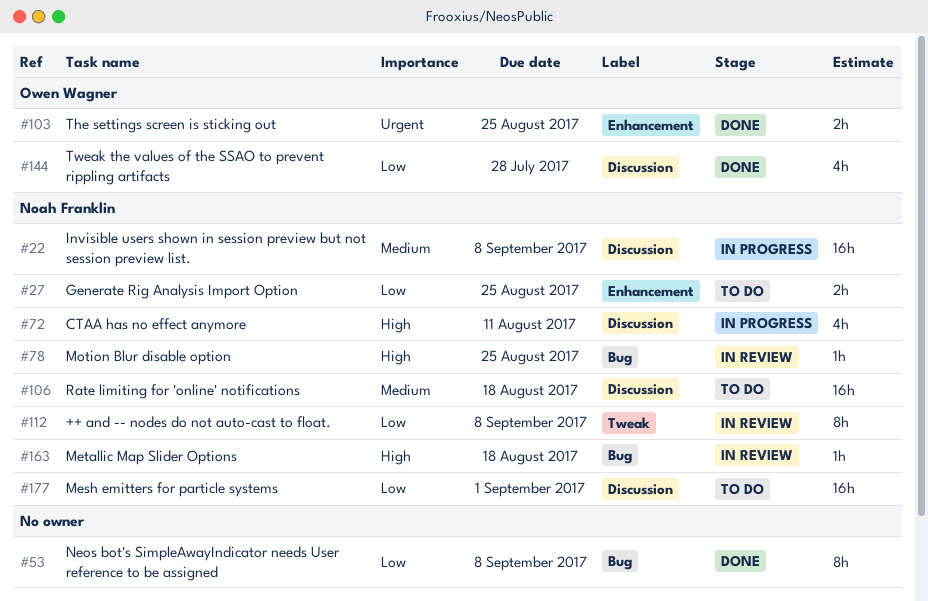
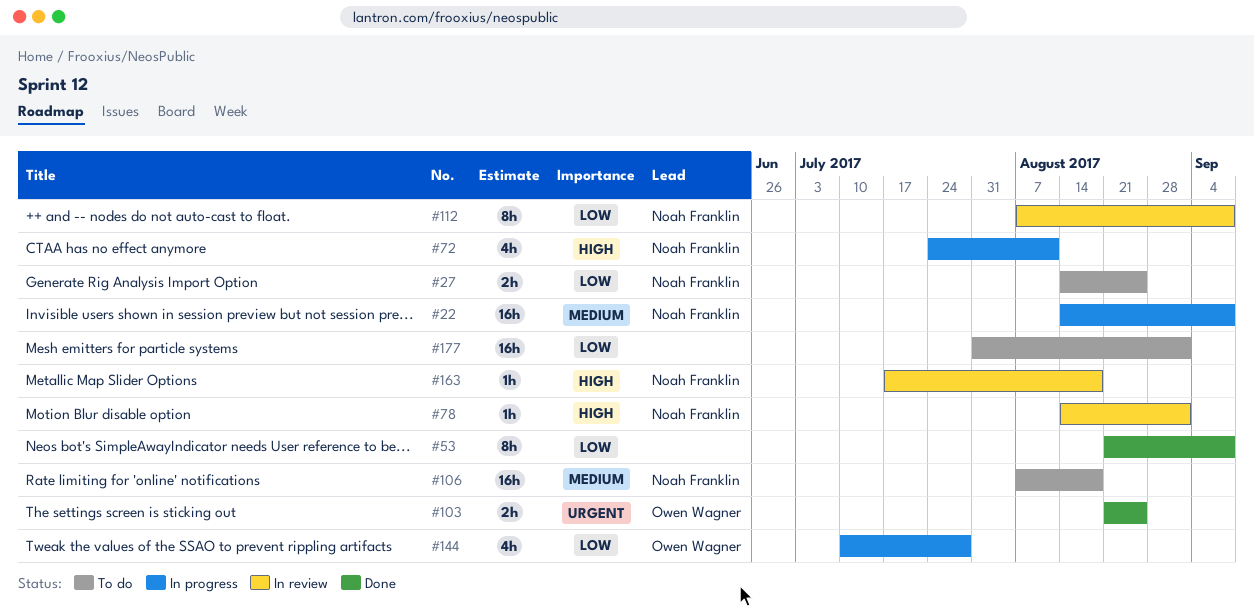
#78, due: Aug 25 -> Sep 1
#144, status: Done -> In progress
#177, owner: Noah Franklin -> none

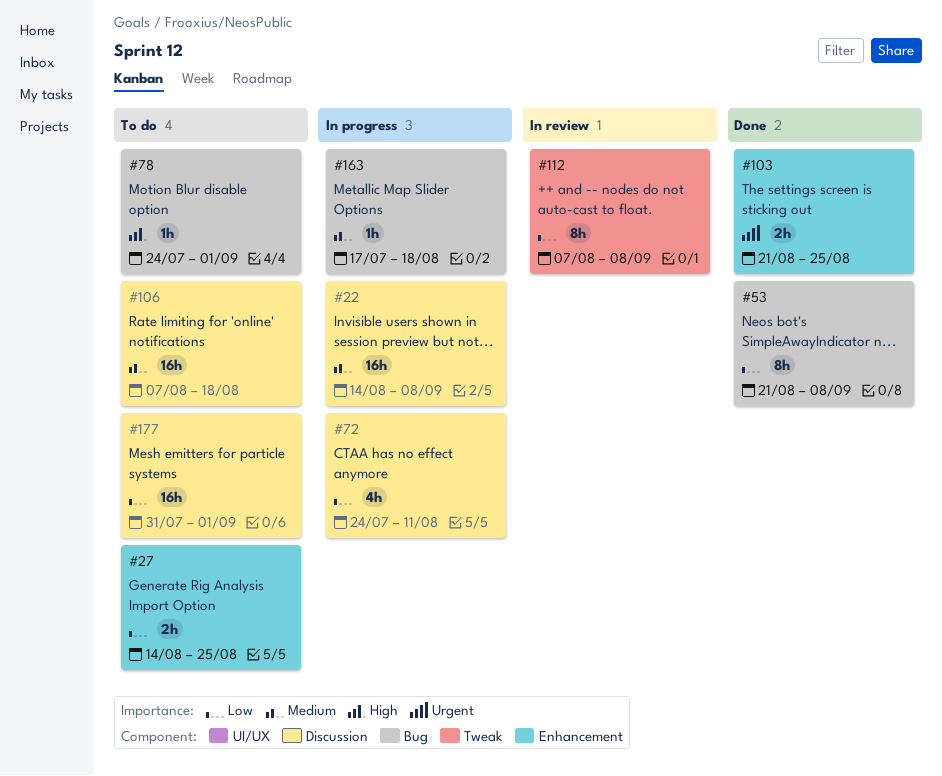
#72, priority: High -> Low
#78, status: In review -> To do
#78, start: Aug 14 -> Jul 24
#144: present -> none
#163, status: In review -> In progress
#163, priority: High -> Medium

